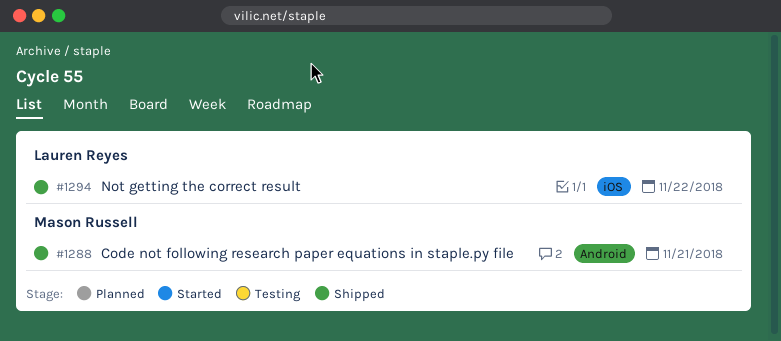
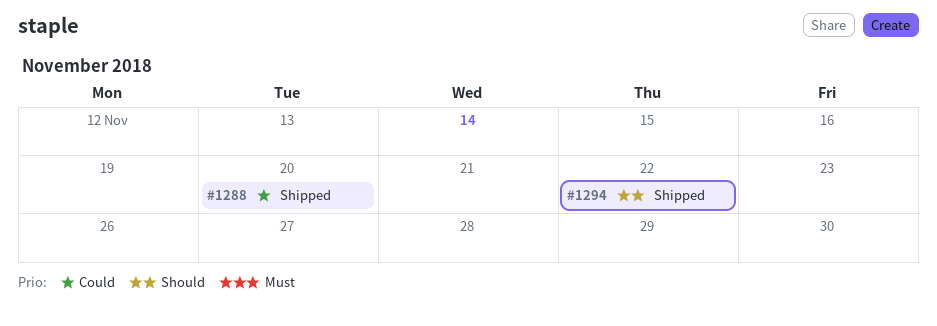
#1288, due: Nov 21 -> Nov 20

